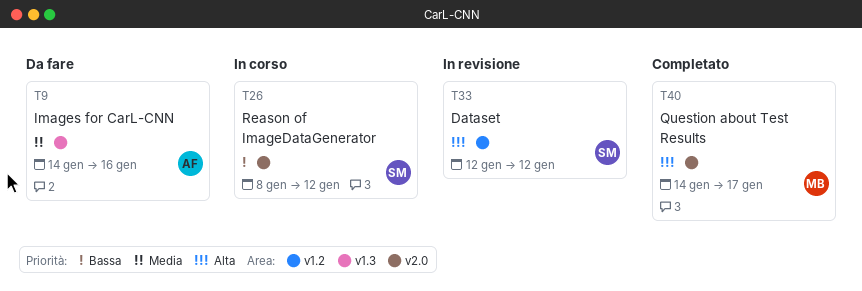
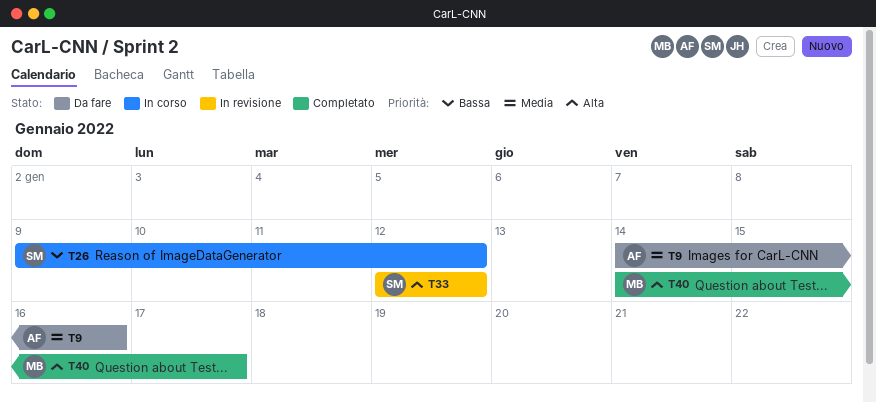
T26, start: Jan 8 -> Jan 9

